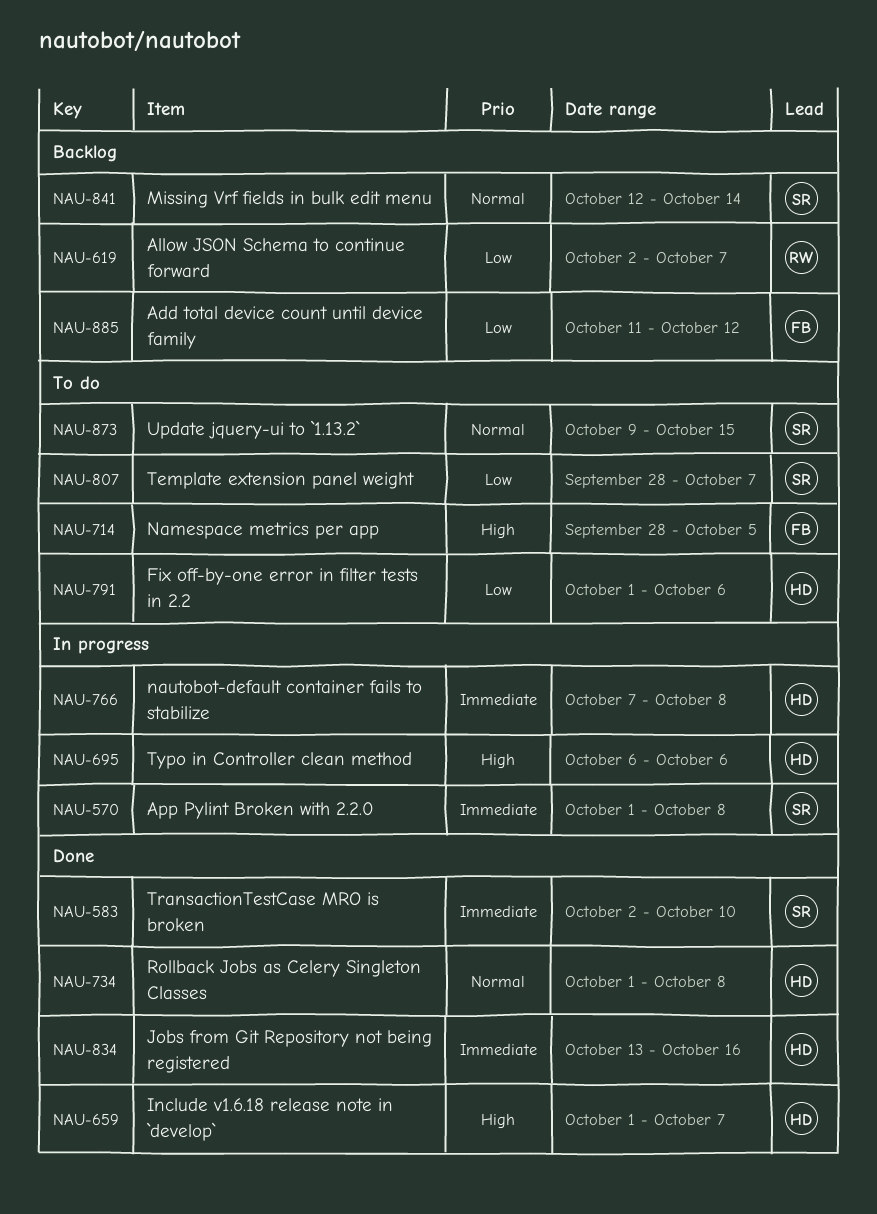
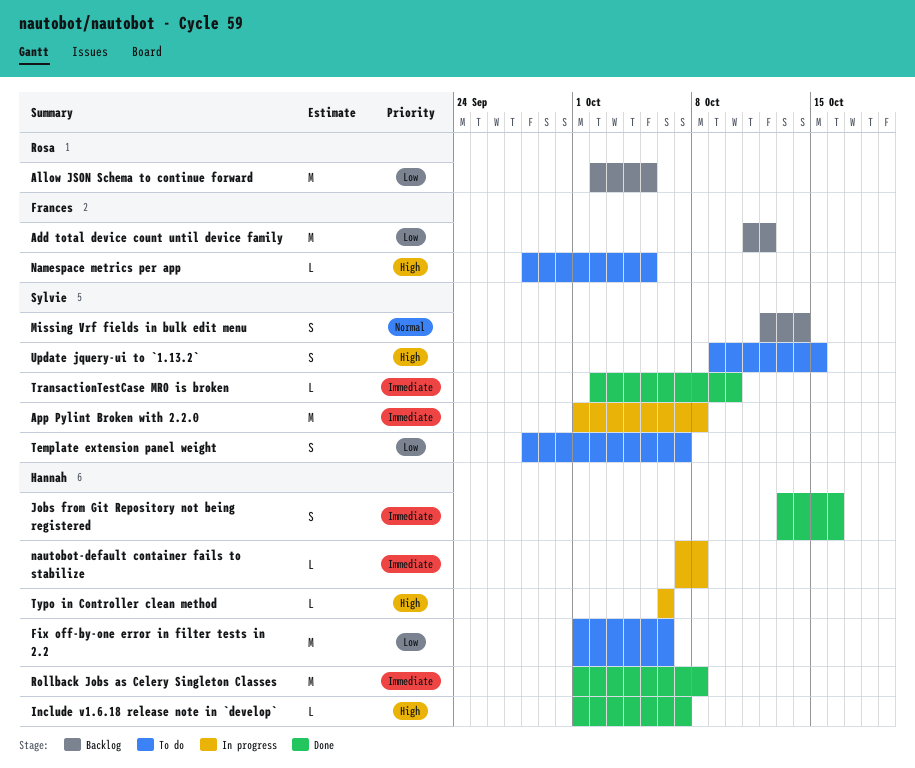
Allow JSON Schema to continue forward, due: Oct 7 -> Oct 5
Rollback Jobs as Celery Singleton Classes, priority: Normal -> Immediate
Update jquery-ui to `1.13.2`, priority: Normal -> High

